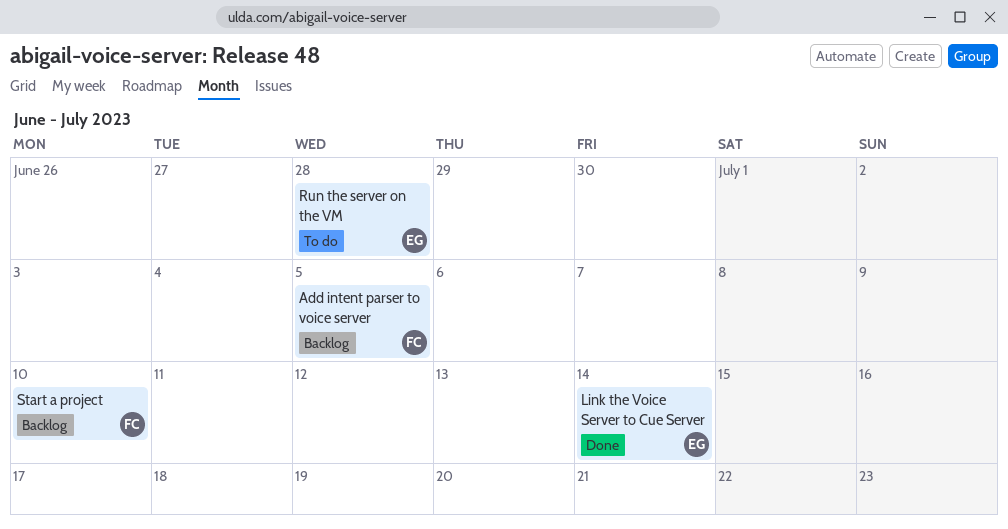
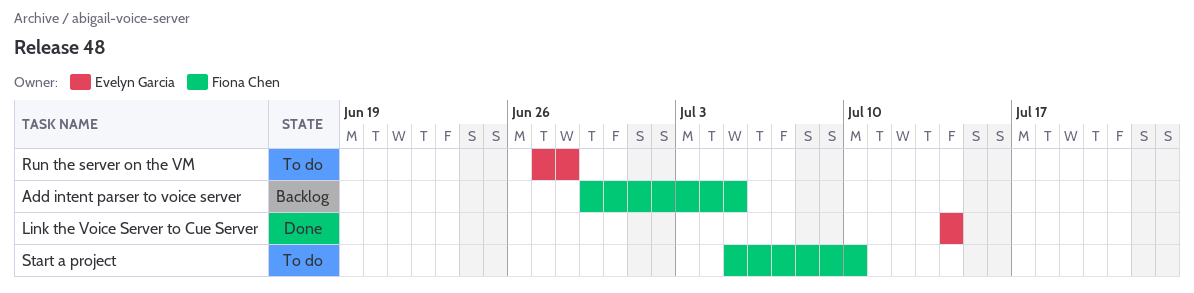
Start a project, status: Backlog -> To do

